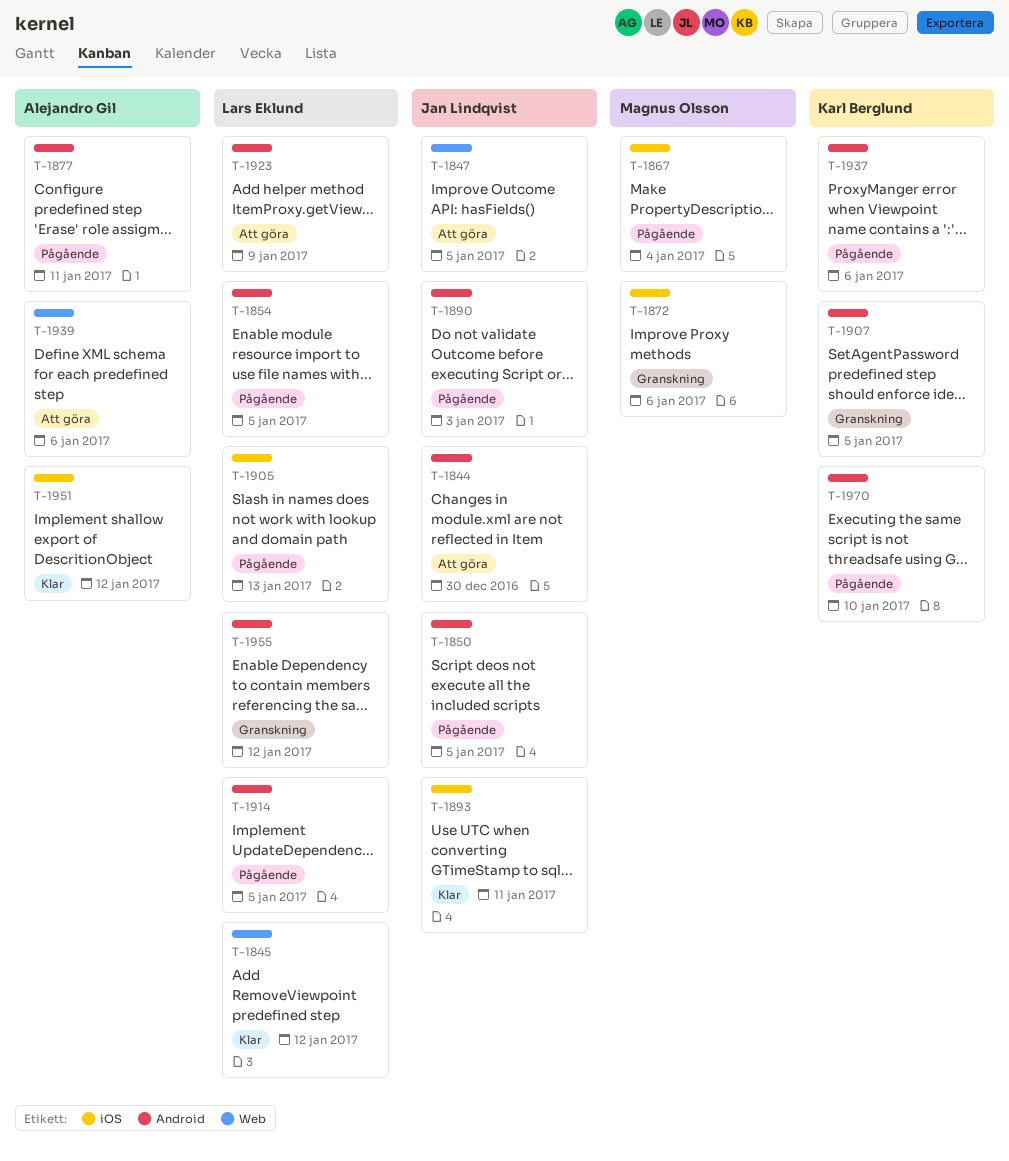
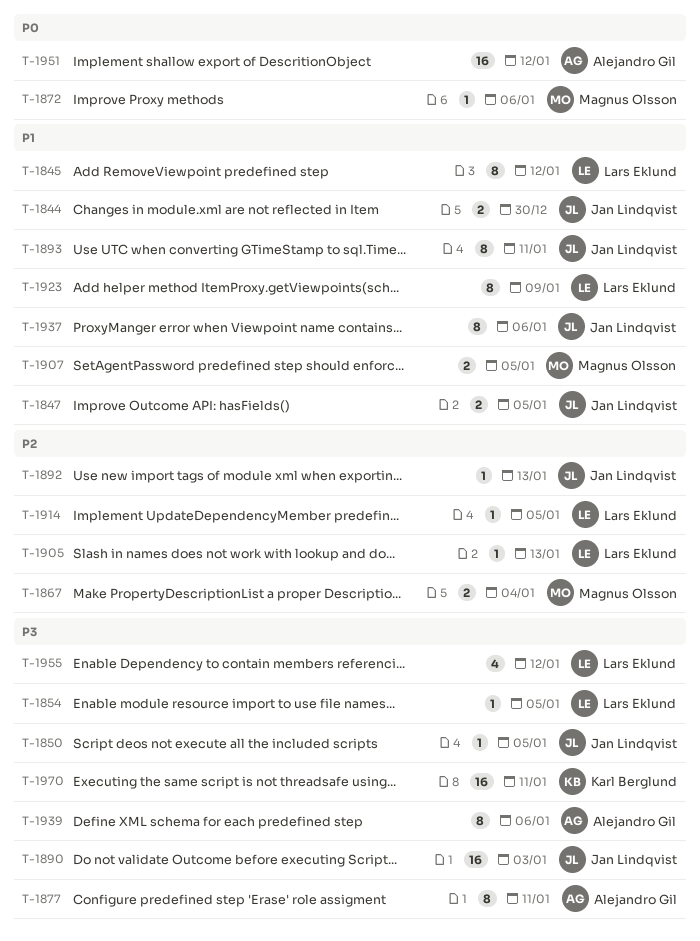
T-1892: none -> present
T-1907, owner: Karl Berglund -> Magnus Olsson
T-1937, owner: Karl Berglund -> Jan Lindqvist
T-1970, due: Jan 10 -> Jan 11

